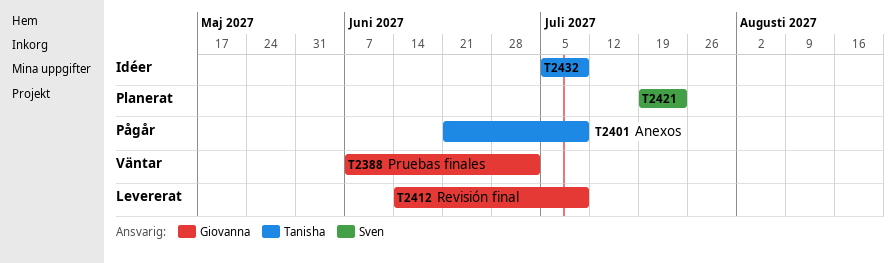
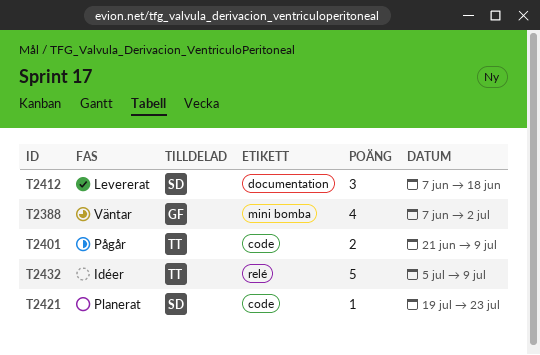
T2412, owner: Giovanna -> Sven
T2412, start: Jun 14 -> Jun 7
T2412, due: Jul 9 -> Jun 18

